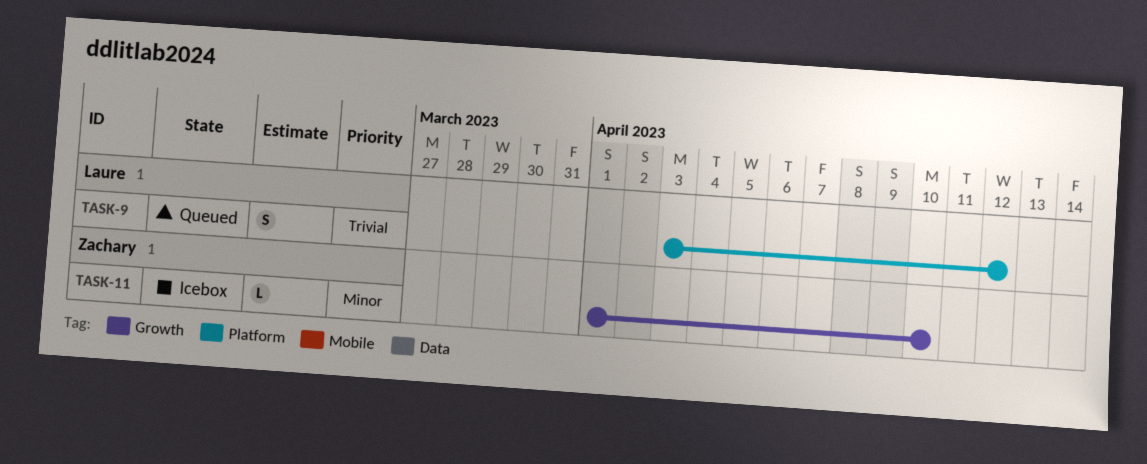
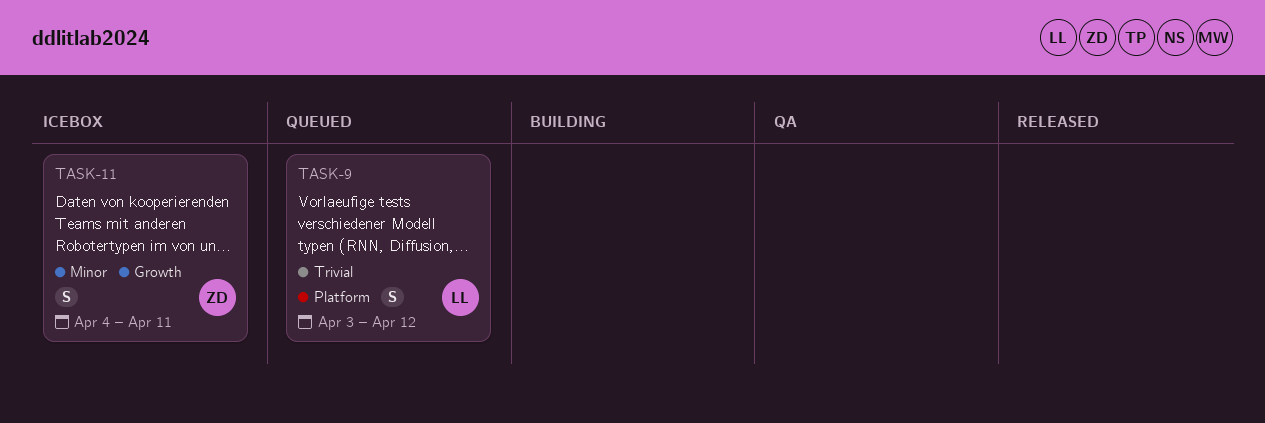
TASK-11, estimate: L -> S
TASK-11, start: Apr 1 -> Apr 4
TASK-11, due: Apr 10 -> Apr 11

